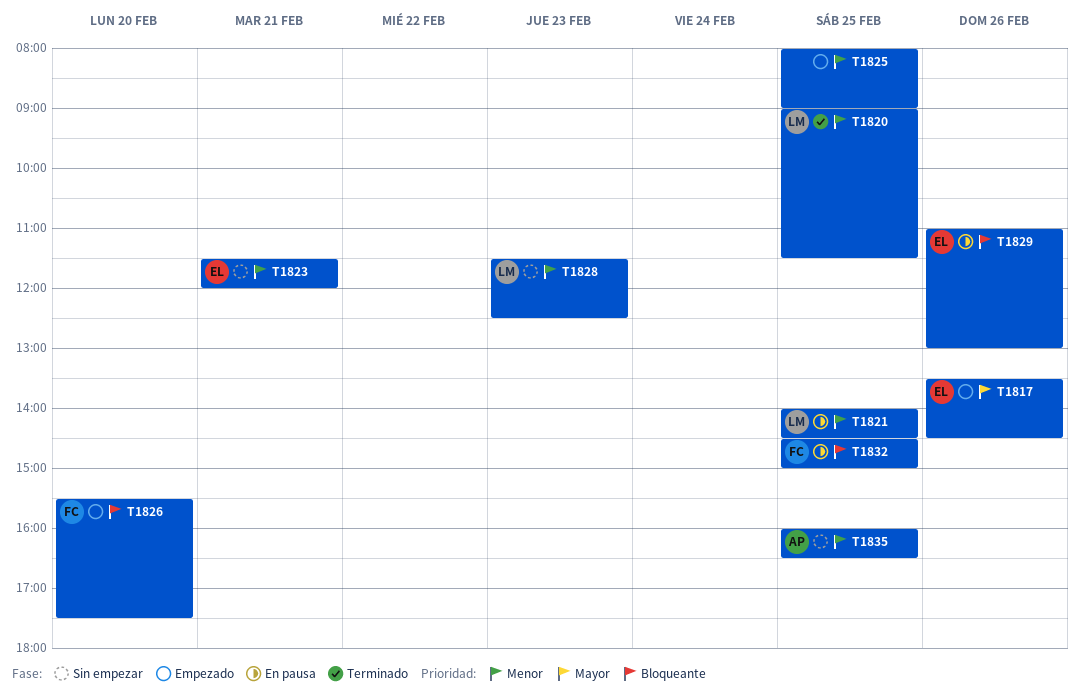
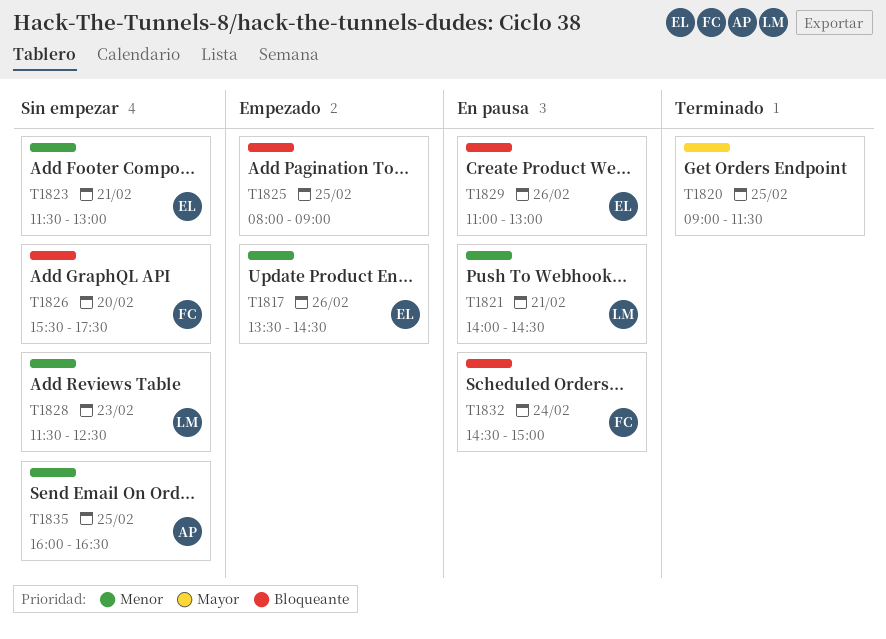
T1817, priority: Mayor -> Menor
T1820, owner: LM -> none
T1820, priority: Menor -> Mayor
T1821, day: Feb 25 -> Feb 21
T1823, ends: 12:00 -> 13:00
T1825, priority: Menor -> Bloqueante
T1826, status: Empezado -> Sin empezar
T1832, day: Feb 25 -> Feb 24

